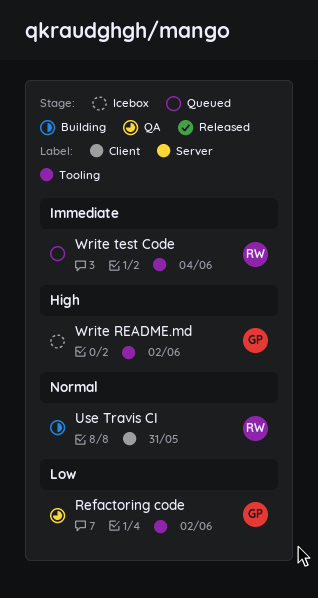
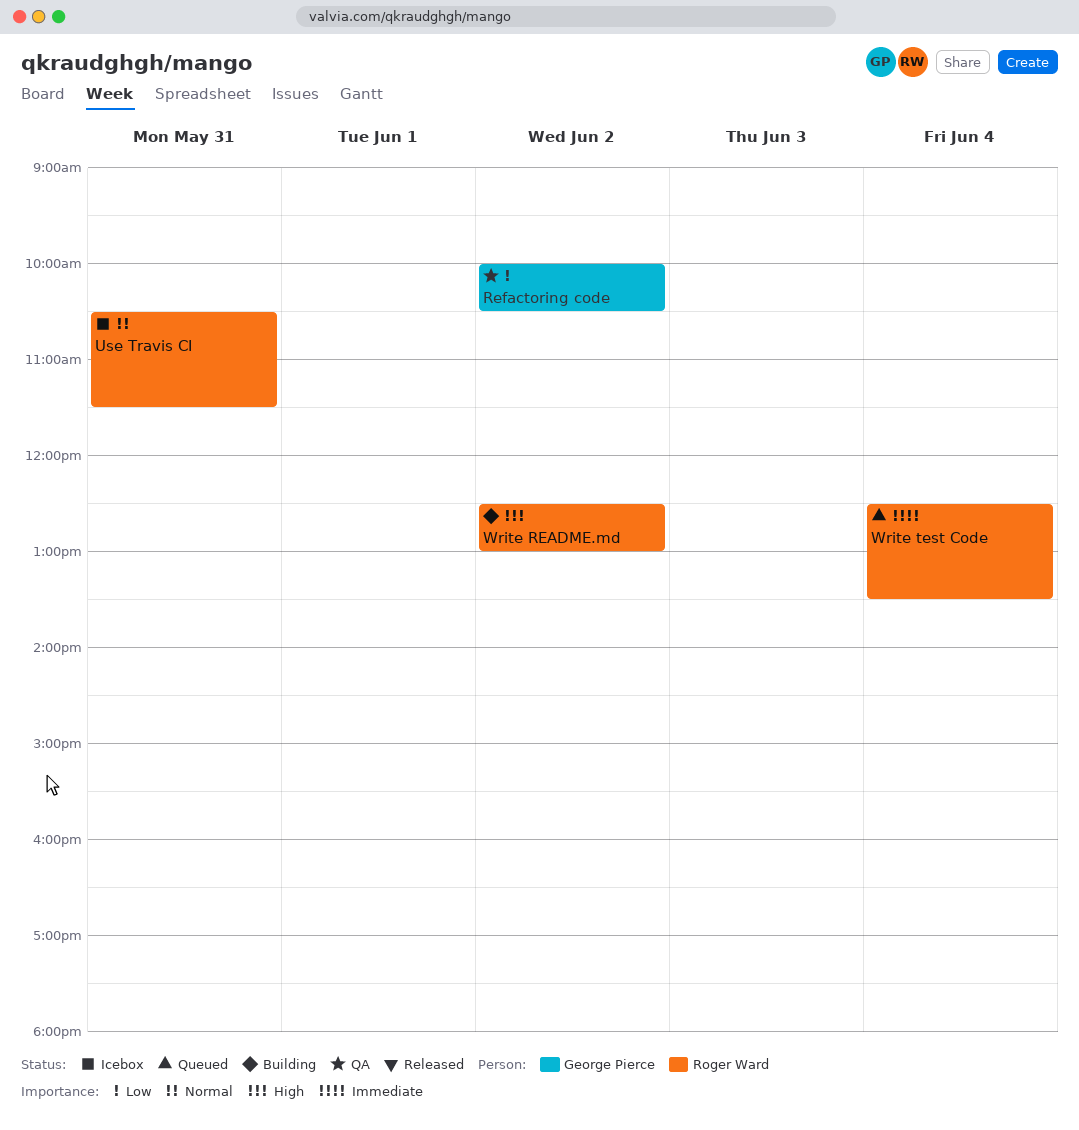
Use Travis CI, status: Building -> Icebox
Write README.md, status: Icebox -> Building
Write README.md, owner: George Pierce -> Roger Ward

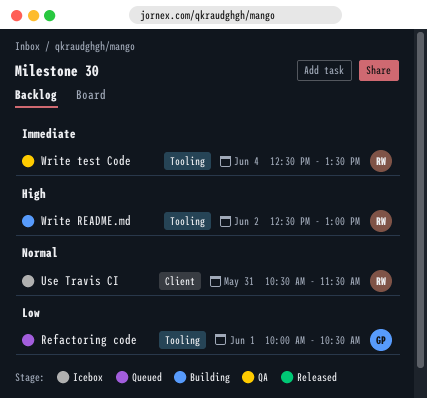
Refactoring code, status: QA -> Queued
Refactoring code, day: Jun 2 -> Jun 1
Write test Code, status: Queued -> QA

